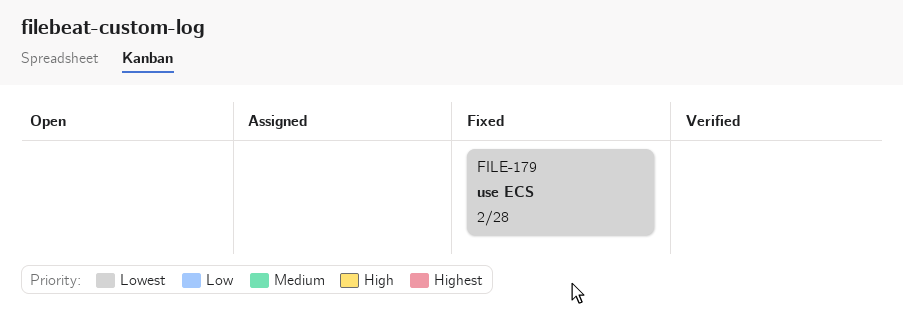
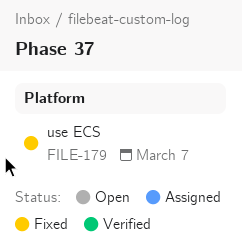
FILE-179, due: Feb 28 -> Mar 7

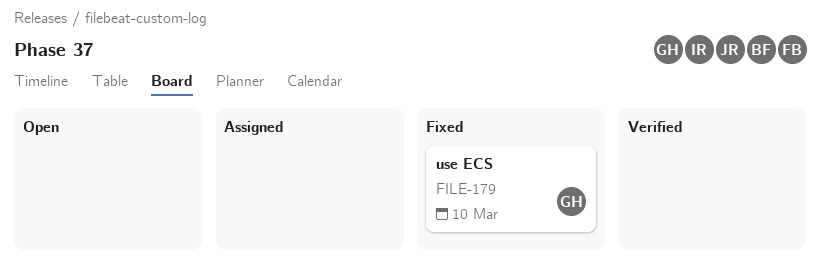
FILE-179, due: Mar 7 -> Mar 10

